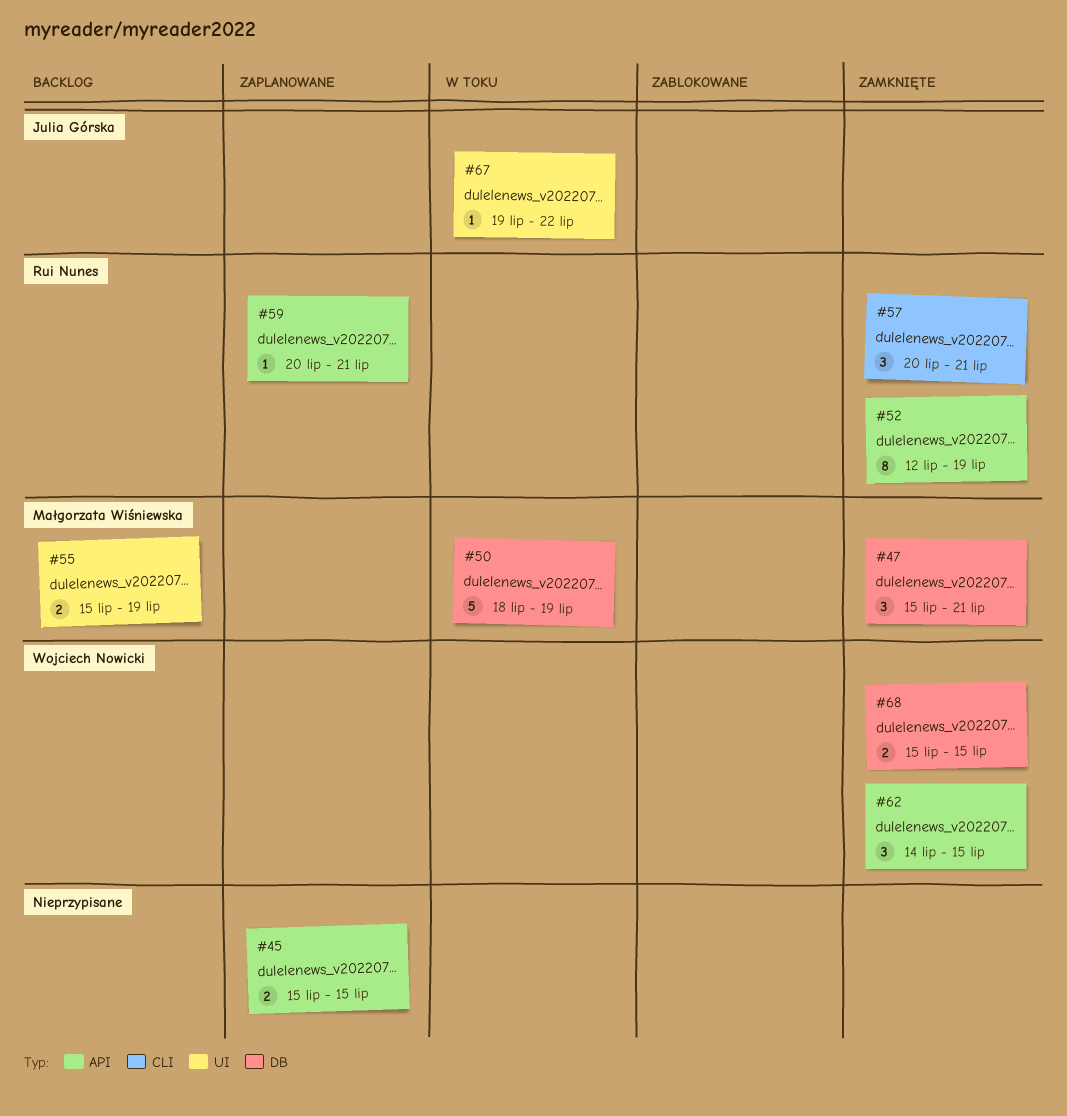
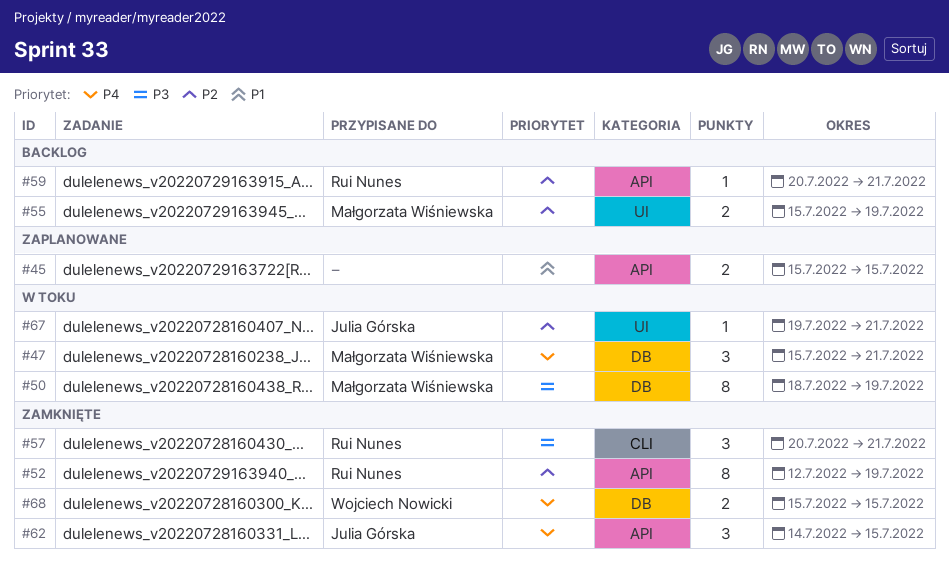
#47, status: Zamknięte -> W toku
#50, estimate: 5 -> 8
#59, status: Zaplanowane -> Backlog
#62, owner: Wojciech Nowicki -> Julia Górska
#67, due: Jul 22 -> Jul 21

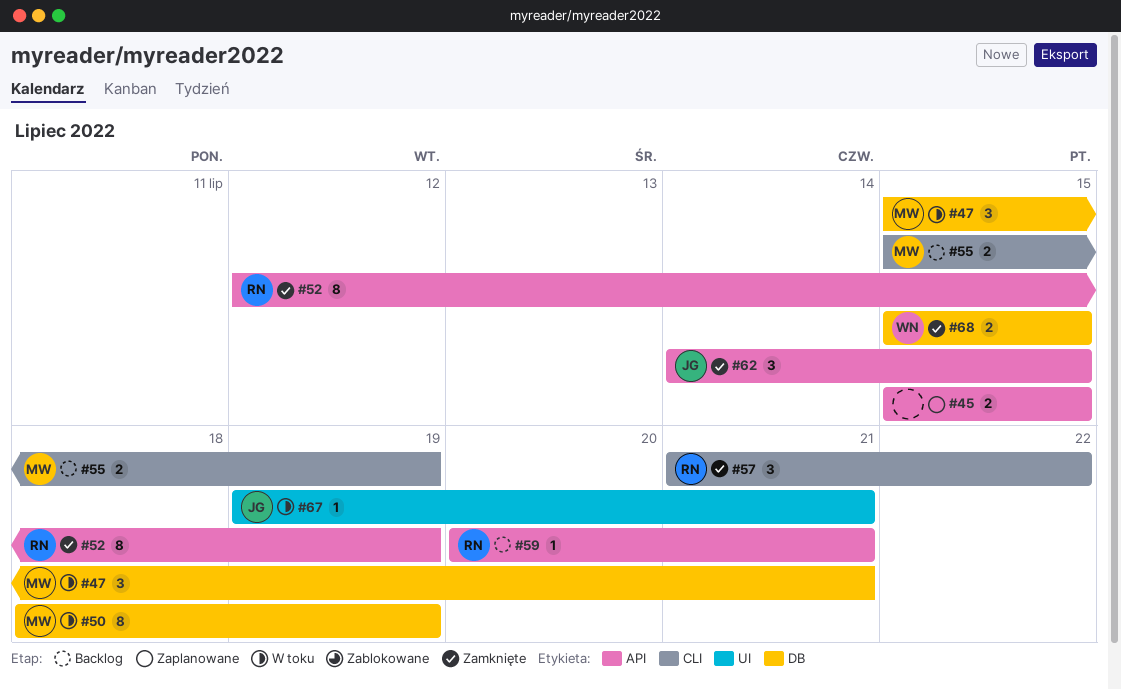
#55, label: UI -> CLI
#57, start: Jul 20 -> Jul 21
#57, due: Jul 21 -> Jul 22

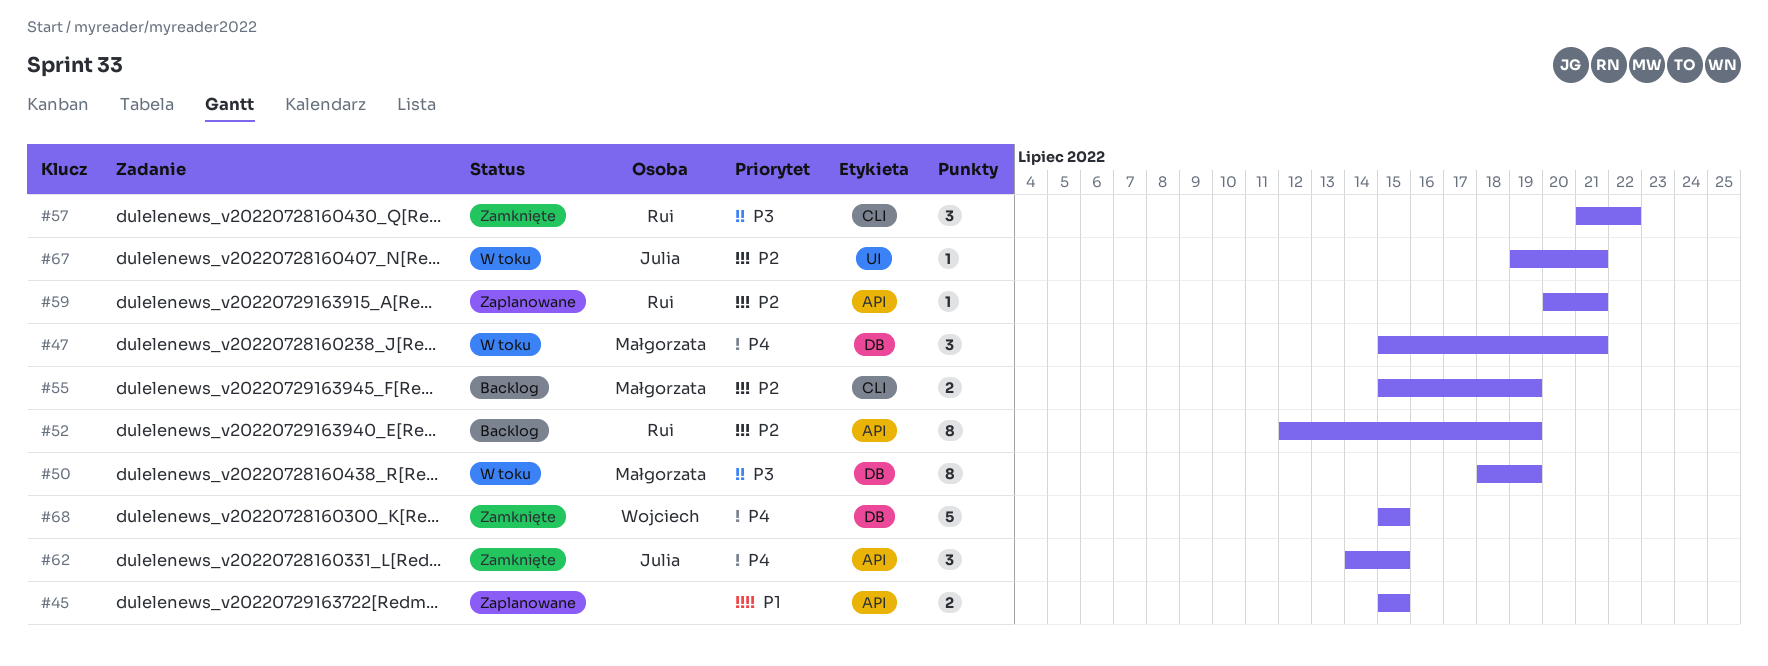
#52, status: Zamknięte -> Backlog
#59, status: Backlog -> Zaplanowane
#68, estimate: 2 -> 5

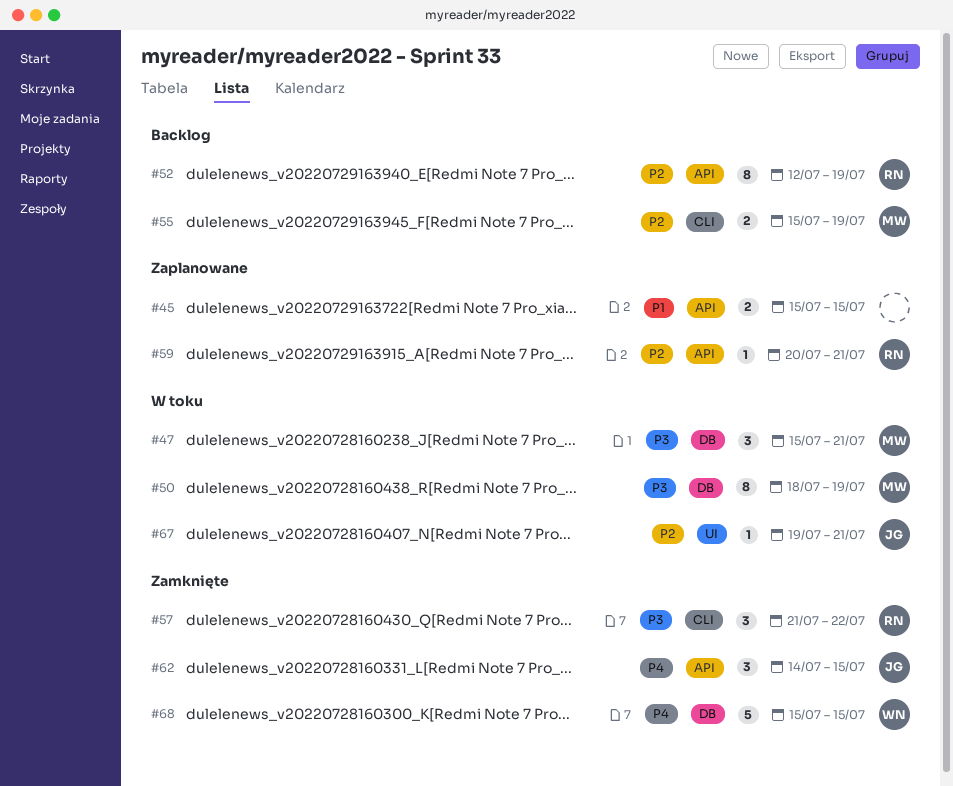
#47, priority: P4 -> P3

